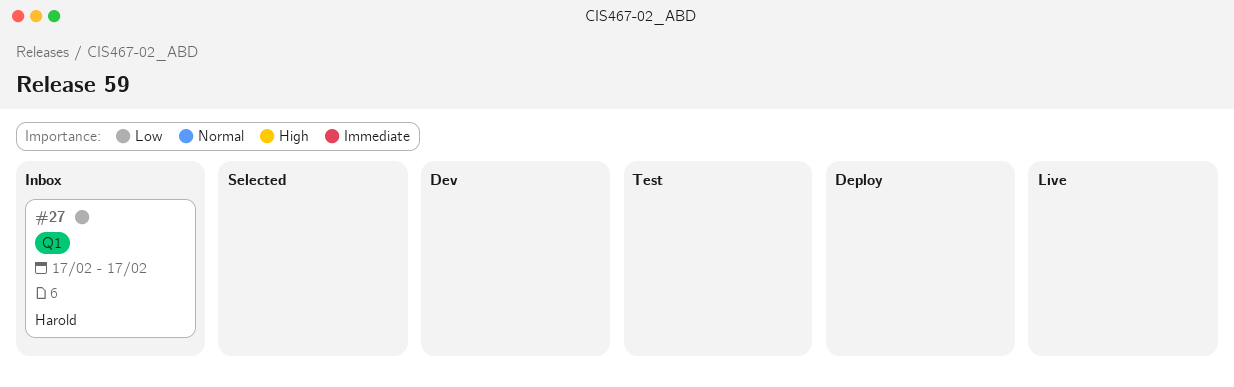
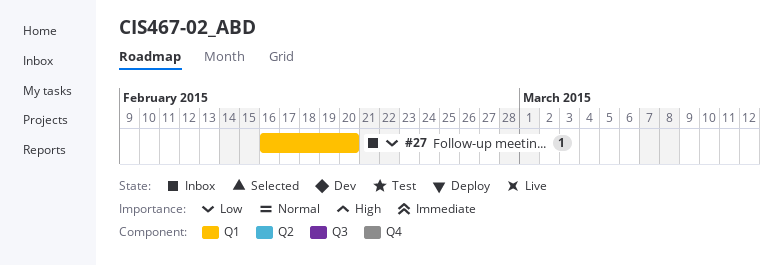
#27, start: Feb 17 -> Feb 16
#27, due: Feb 17 -> Feb 20

